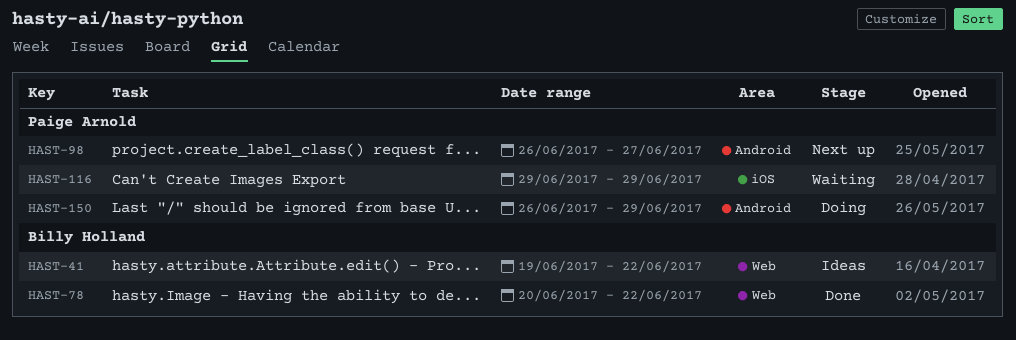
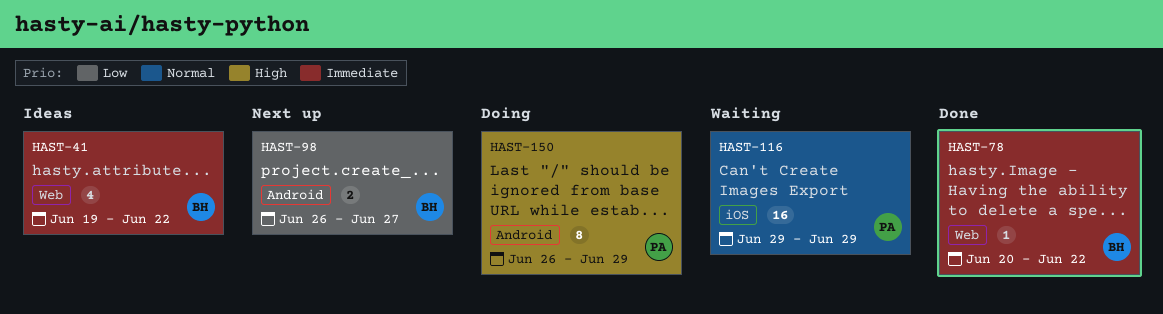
HAST-98, owner: Paige Arnold -> Billy Holland

